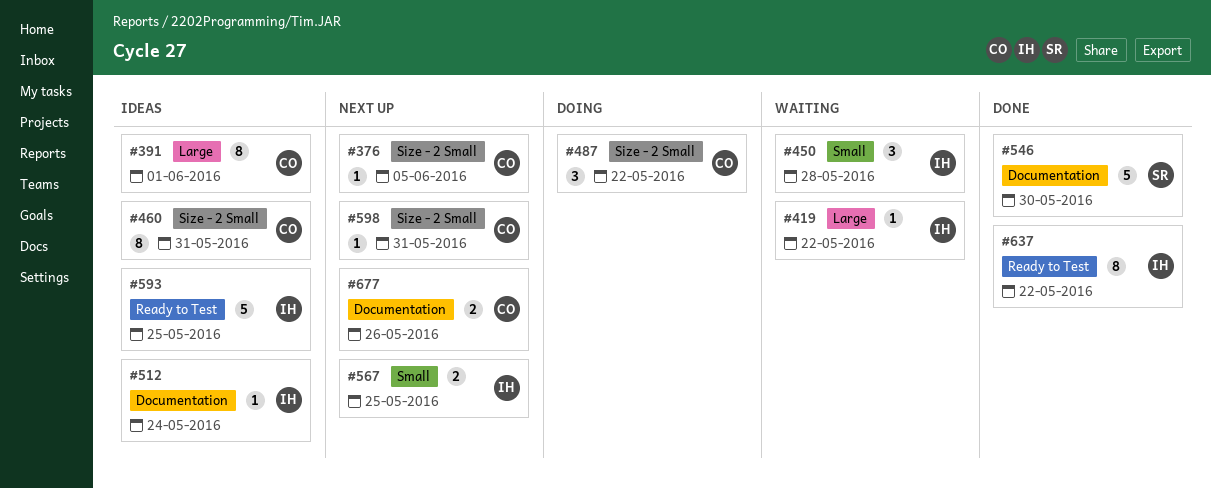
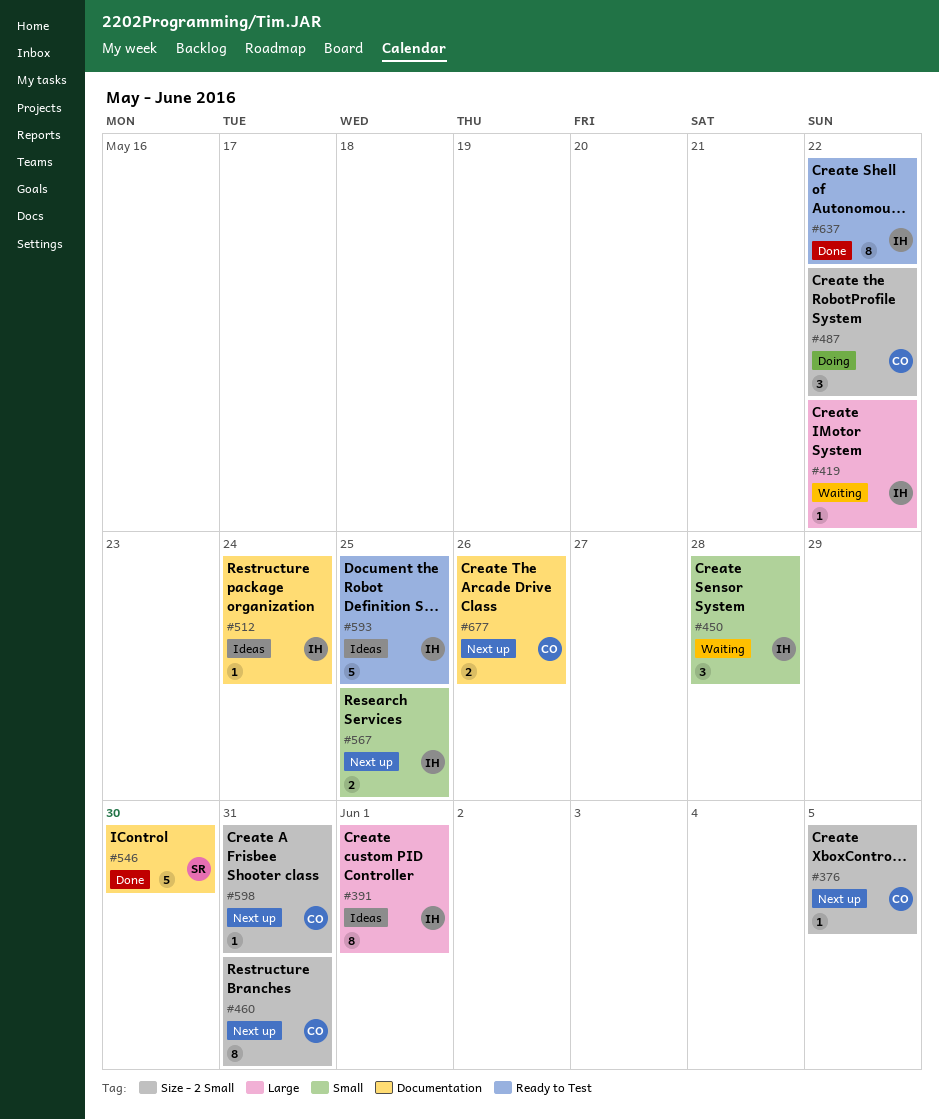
#391, owner: CO -> IH
#460, status: Ideas -> Next up

